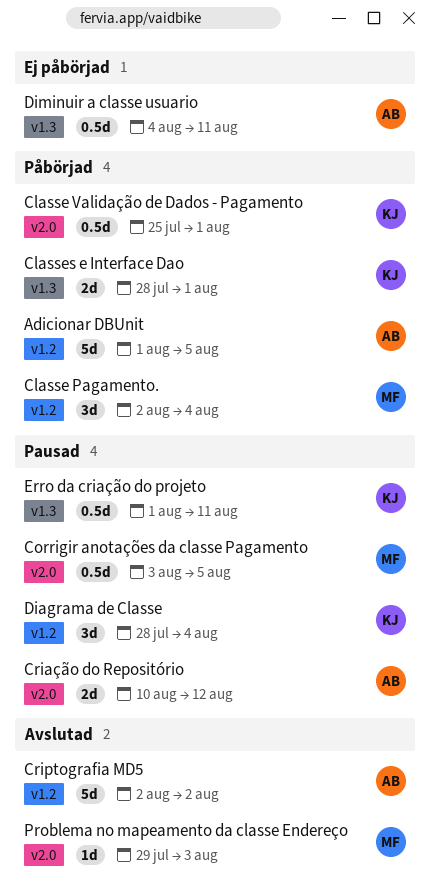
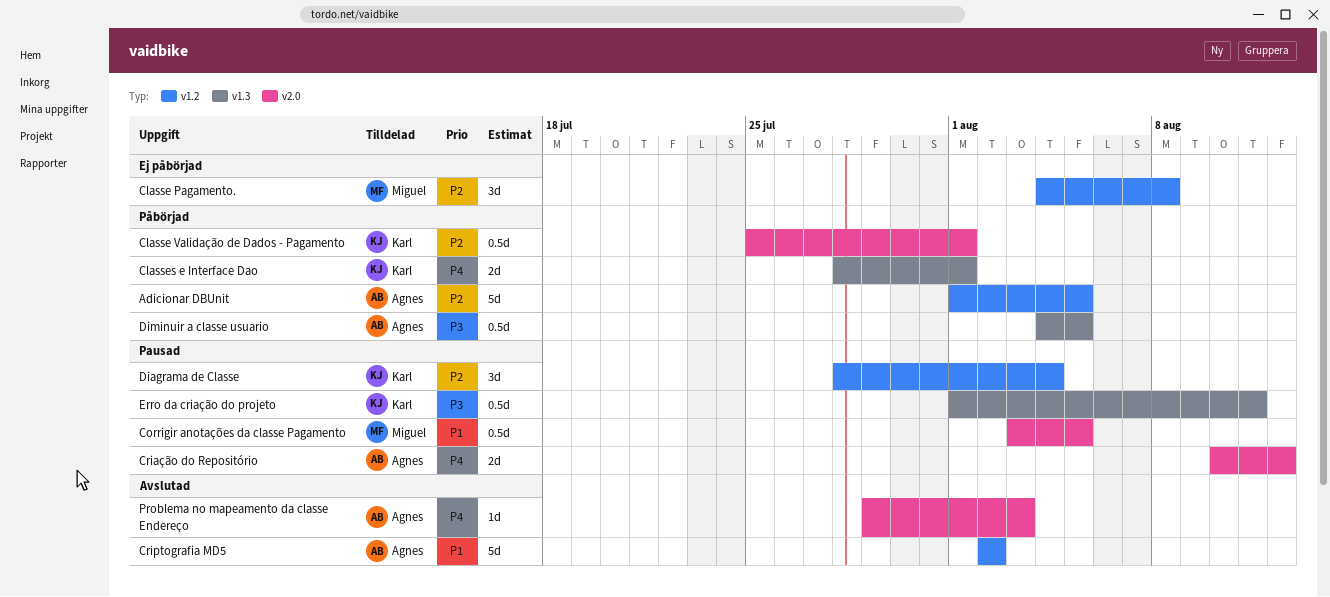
Classe Pagamento., status: Påbörjad -> Ej påbörjad
Classe Pagamento., start: Aug 2 -> Aug 4
Classe Pagamento., due: Aug 4 -> Aug 8
Diminuir a classe usuario, status: Ej påbörjad -> Påbörjad
Diminuir a classe usuario, due: Aug 11 -> Aug 5
Problema no mapeamento da classe Endereço, owner: Miguel -> Agnes

